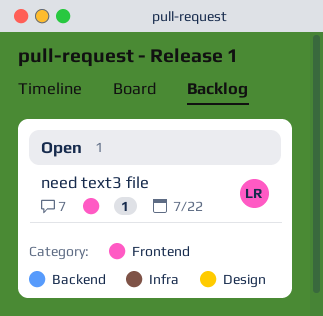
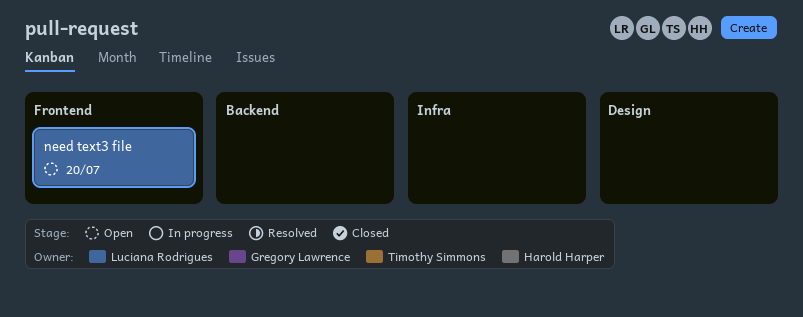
need text3 file, due: Jul 22 -> Jul 20

